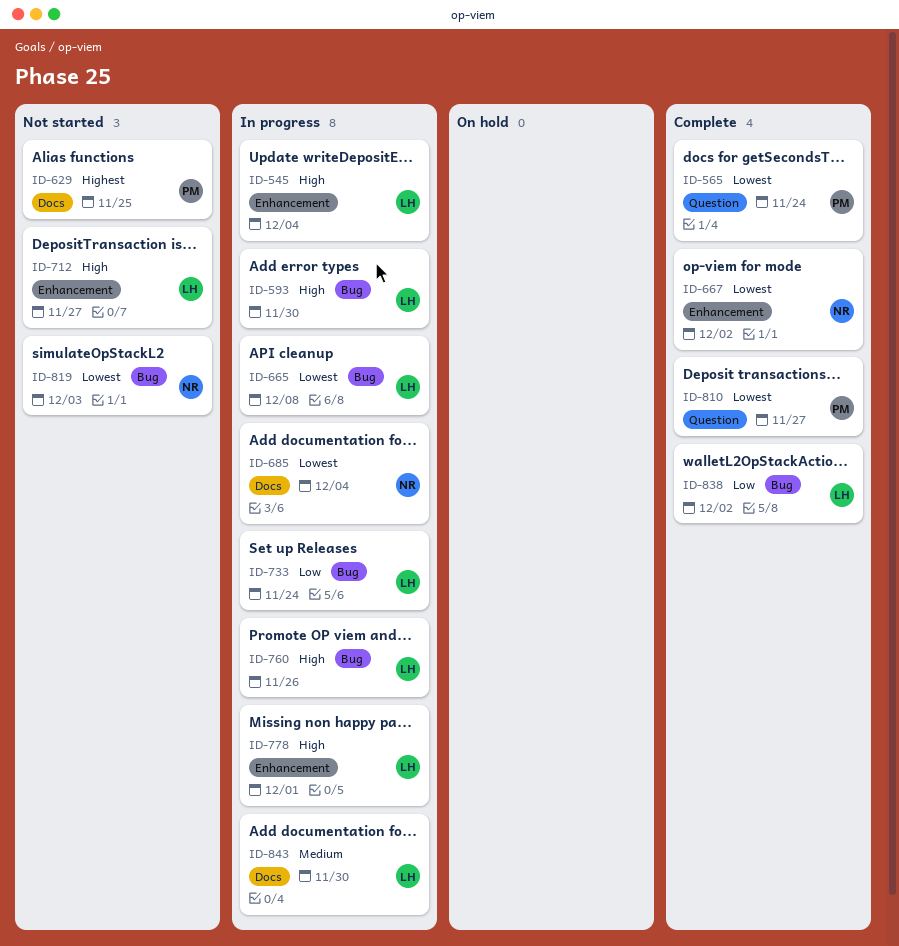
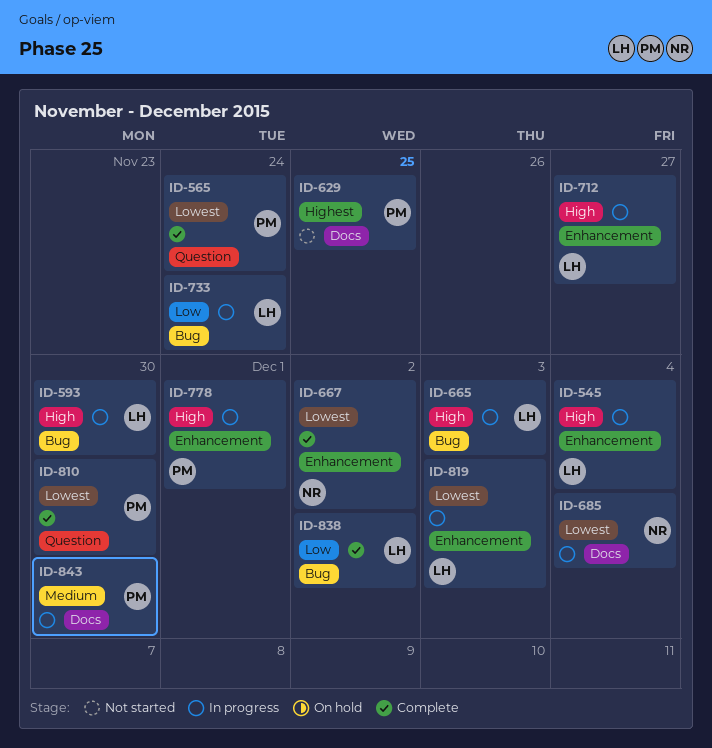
ID-665, priority: Lowest -> High
ID-665, due: Dec 8 -> Dec 3
ID-712, status: Not started -> In progress
ID-760: present -> none
ID-778, owner: LH -> PM
ID-810, due: Nov 27 -> Nov 30
ID-819, status: Not started -> In progress
ID-819, owner: NR -> LH
ID-819, label: Bug -> Enhancement
ID-843, owner: LH -> PM

